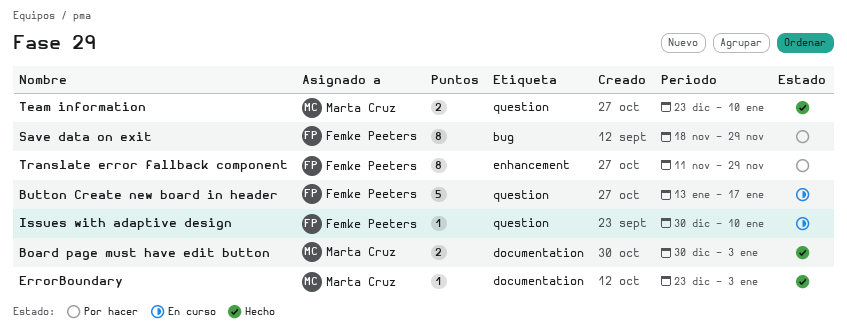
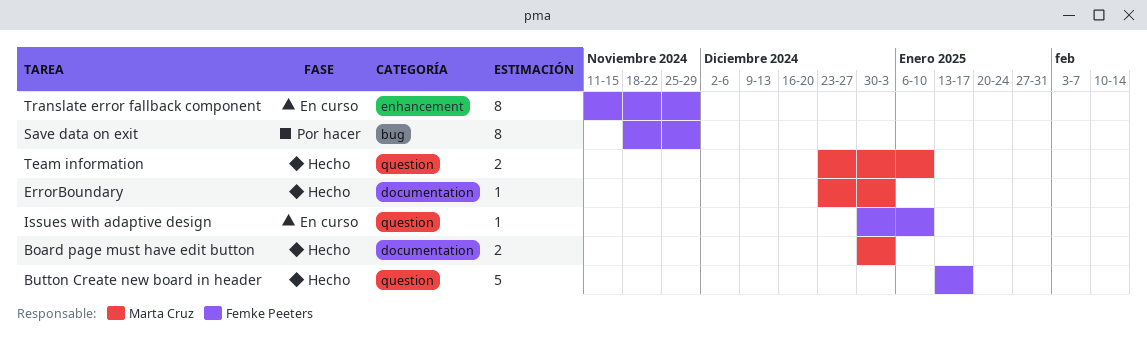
Button Create new board in header, status: En curso -> Hecho
Translate error fallback component, status: Por hacer -> En curso

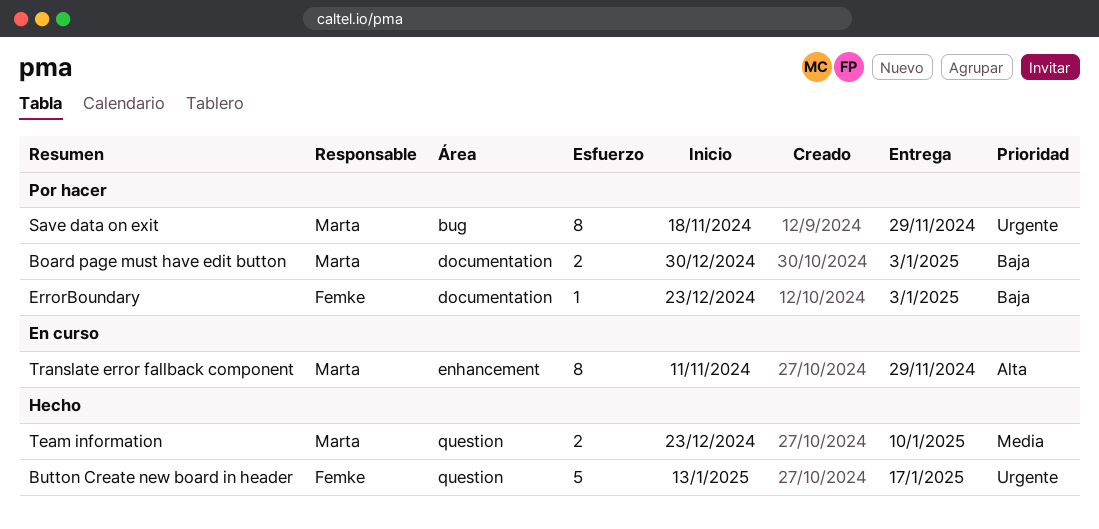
Board page must have edit button, status: Hecho -> Por hacer
ErrorBoundary, status: Hecho -> Por hacer
ErrorBoundary, owner: Marta Cruz -> Femke Peeters
Issues with adaptive design: present -> none
Save data on exit, owner: Femke Peeters -> Marta Cruz
Translate error fallback component, owner: Femke Peeters -> Marta Cruz

